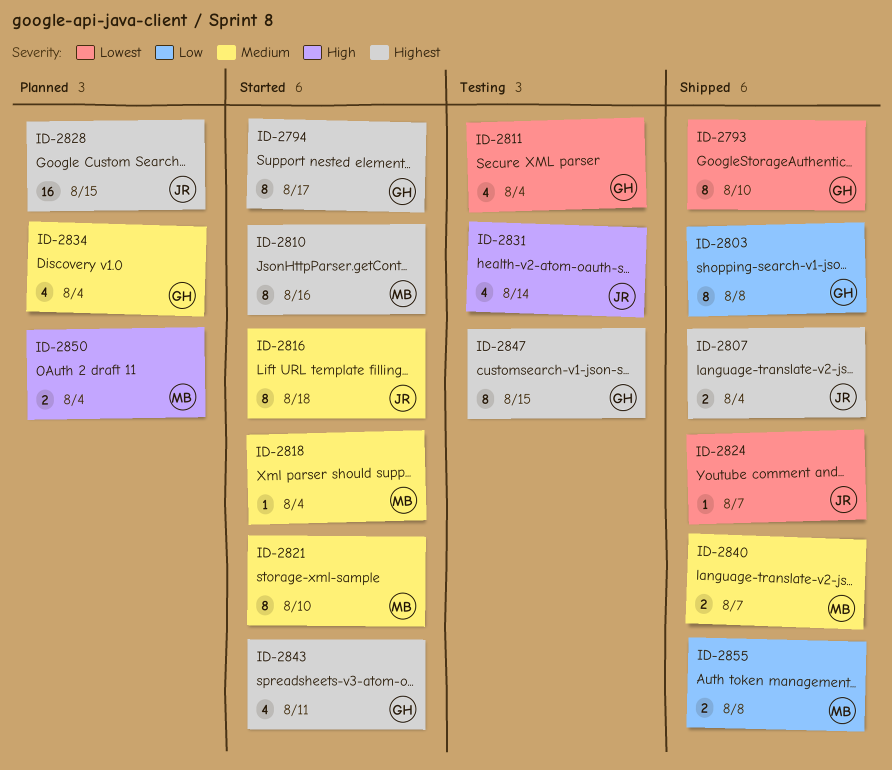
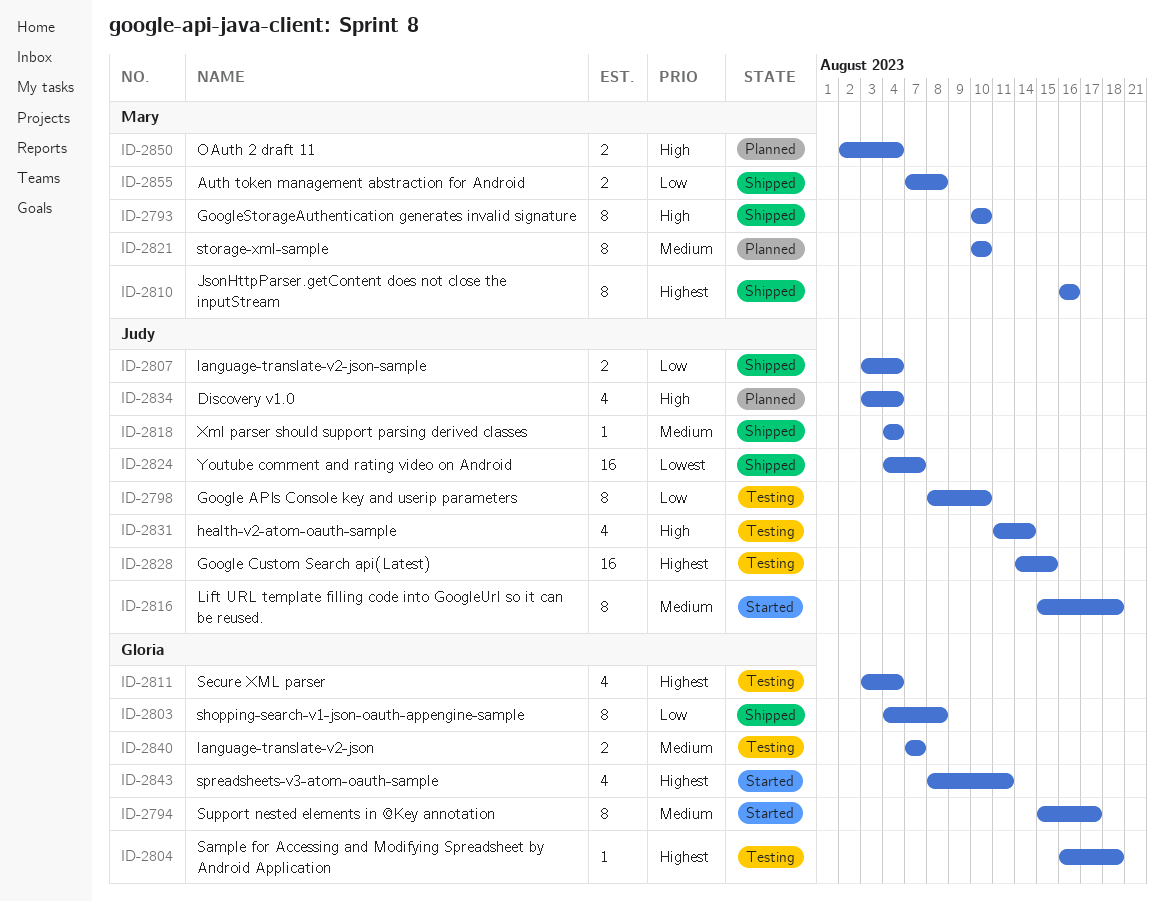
ID-2793, owner: Gloria -> Mary
ID-2793, priority: Lowest -> High
ID-2794, priority: Highest -> Medium
ID-2798: none -> present
ID-2804: none -> present
ID-2807, priority: Highest -> Low
ID-2810, status: Started -> Shipped
ID-2811, priority: Lowest -> Highest
ID-2818, status: Started -> Shipped
ID-2818, owner: Mary -> Judy
ID-2821, status: Started -> Planned
ID-2824, estimate: 1 -> 16
ID-2828, status: Planned -> Testing
ID-2834, owner: Gloria -> Judy
ID-2834, priority: Medium -> High
ID-2840, status: Shipped -> Testing
ID-2840, owner: Mary -> Gloria
ID-2847: present -> none

